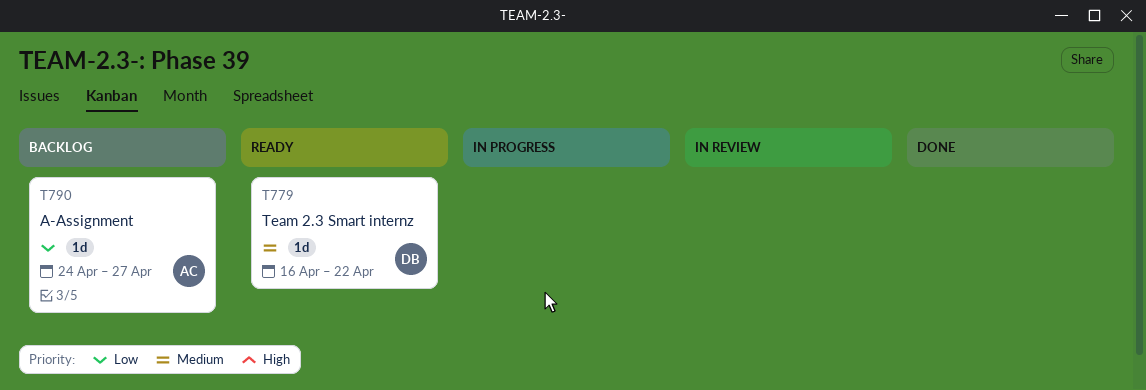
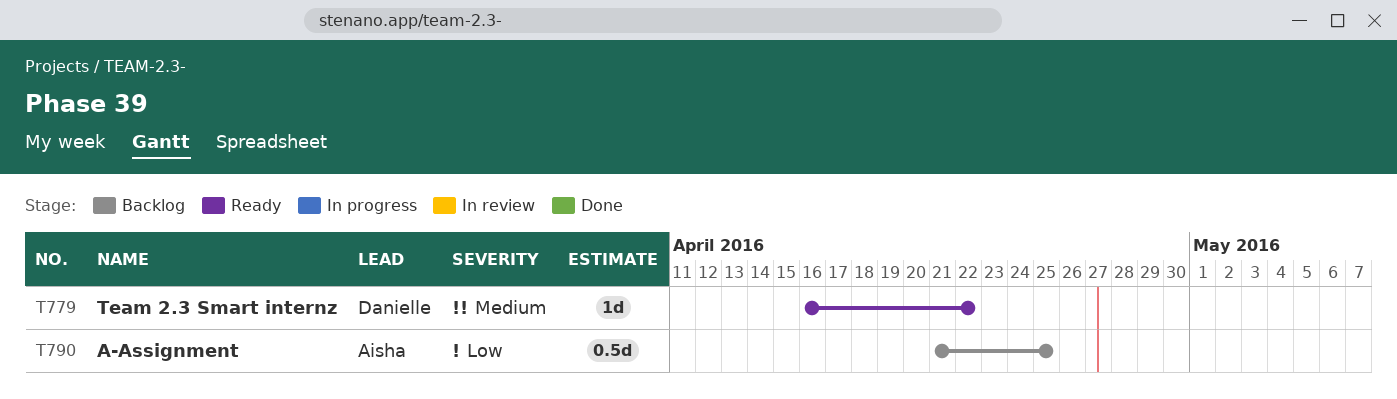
T790, estimate: 1d -> 0.5d
T790, start: Apr 24 -> Apr 21
T790, due: Apr 27 -> Apr 25

